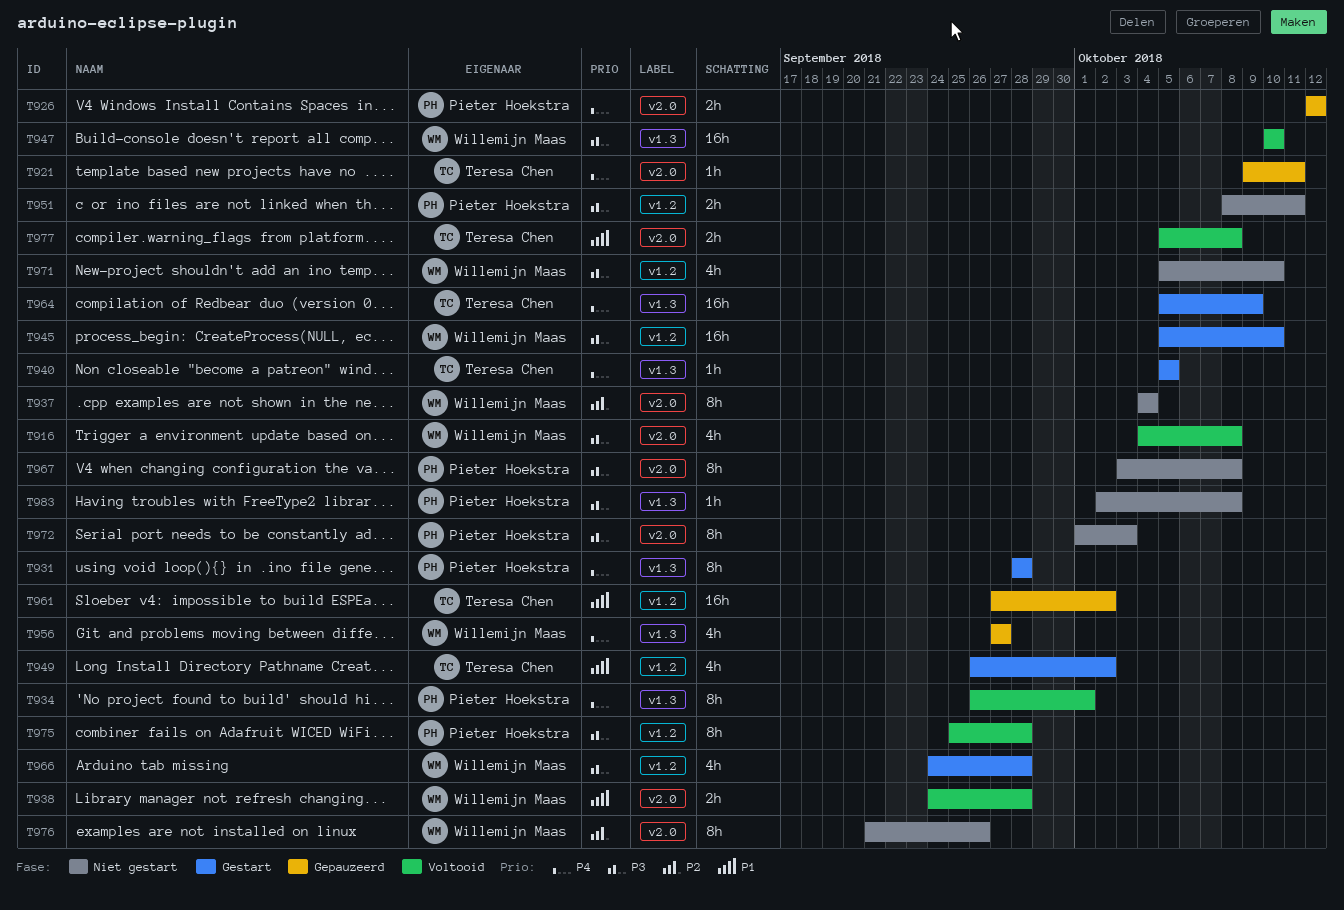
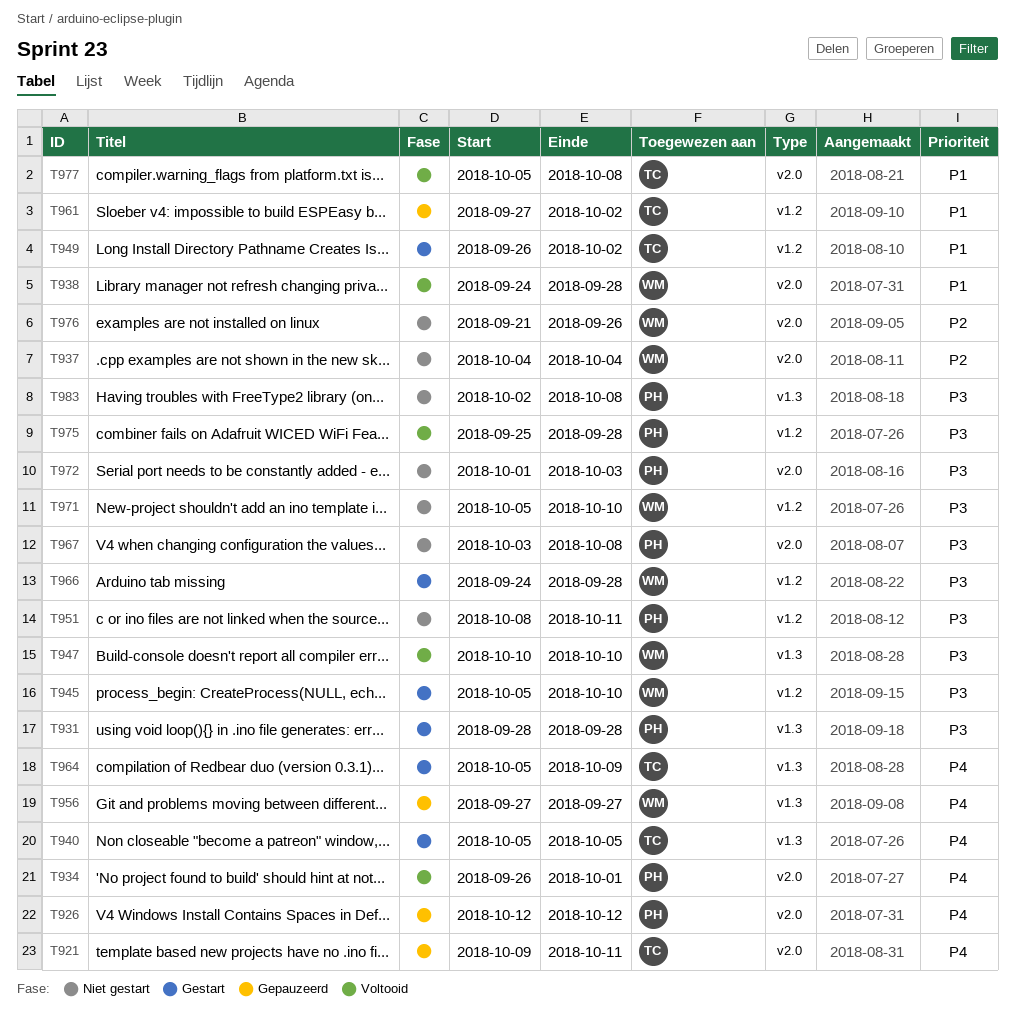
T916: present -> none
T931, priority: P4 -> P3
T934, label: v1.3 -> v2.0

